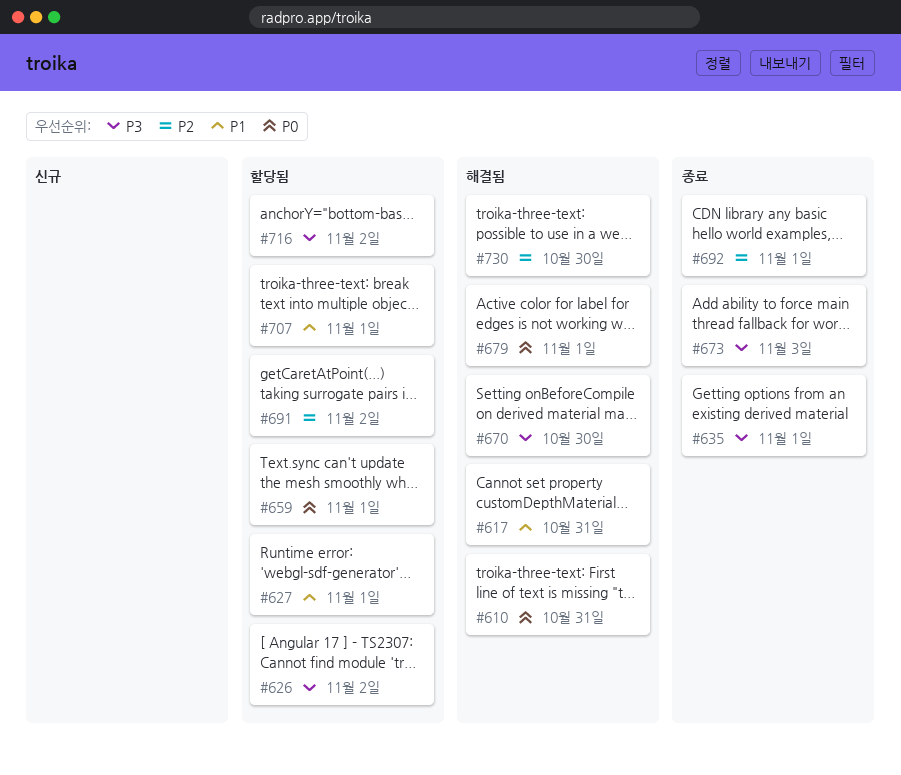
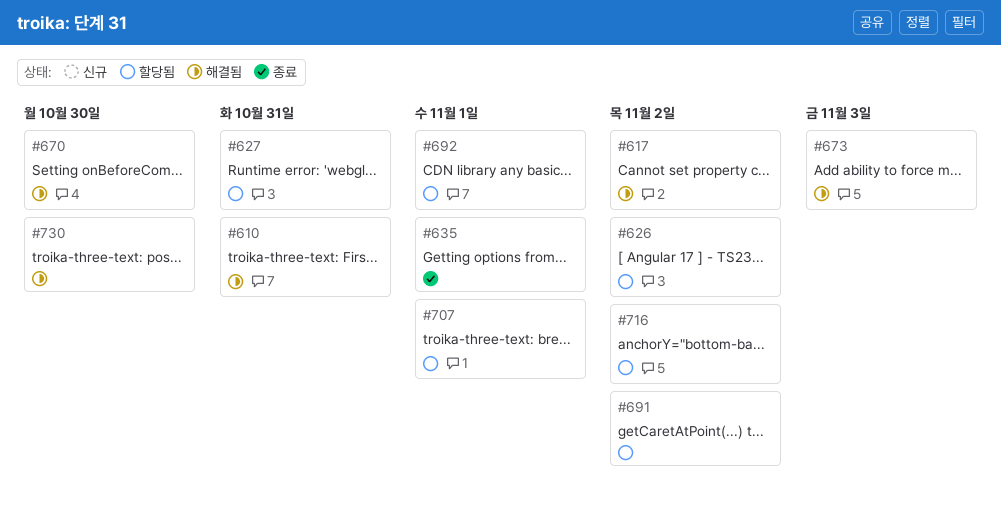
#617, due: Oct 31 -> Nov 2
#627, due: Nov 1 -> Oct 31
#659: present -> none
#673, status: 종료 -> 해결됨
#679: present -> none
#692, status: 종료 -> 할당됨

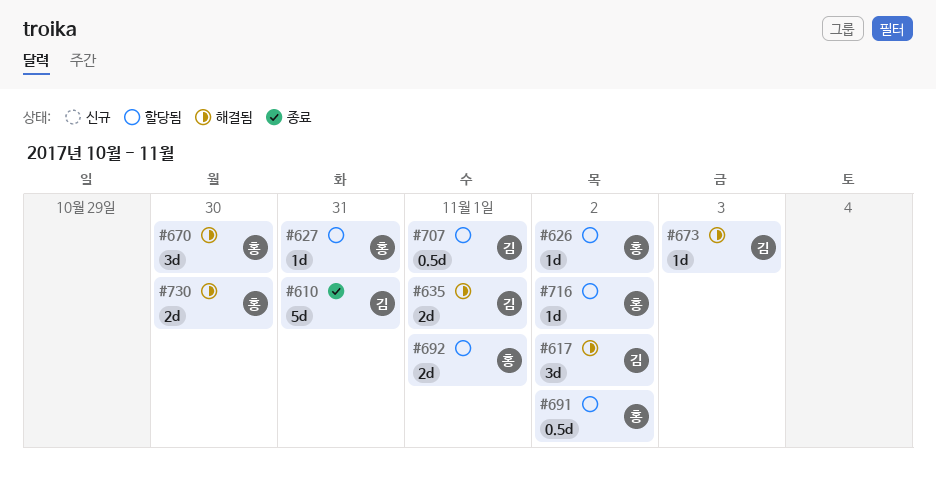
#610, status: 해결됨 -> 종료
#635, status: 종료 -> 해결됨

